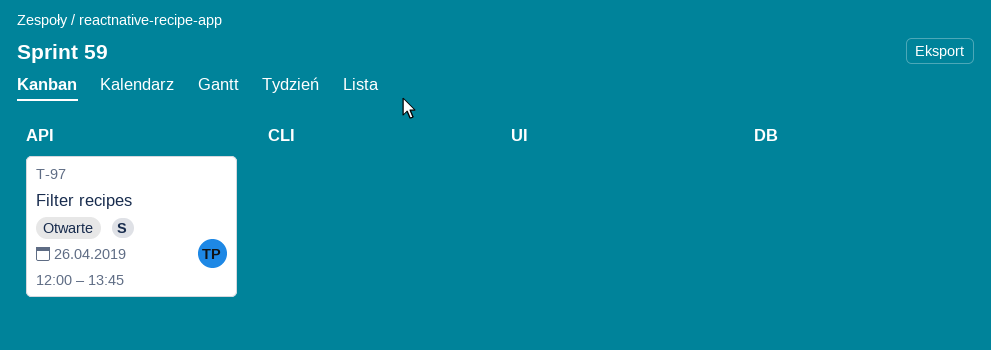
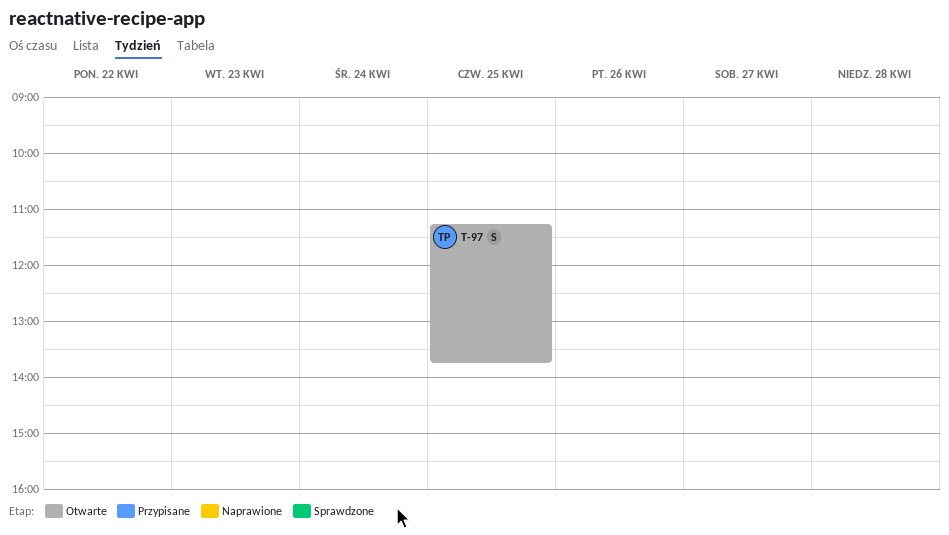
T-97, day: Apr 26 -> Apr 25
T-97, begins: 12:00 -> 11:15

